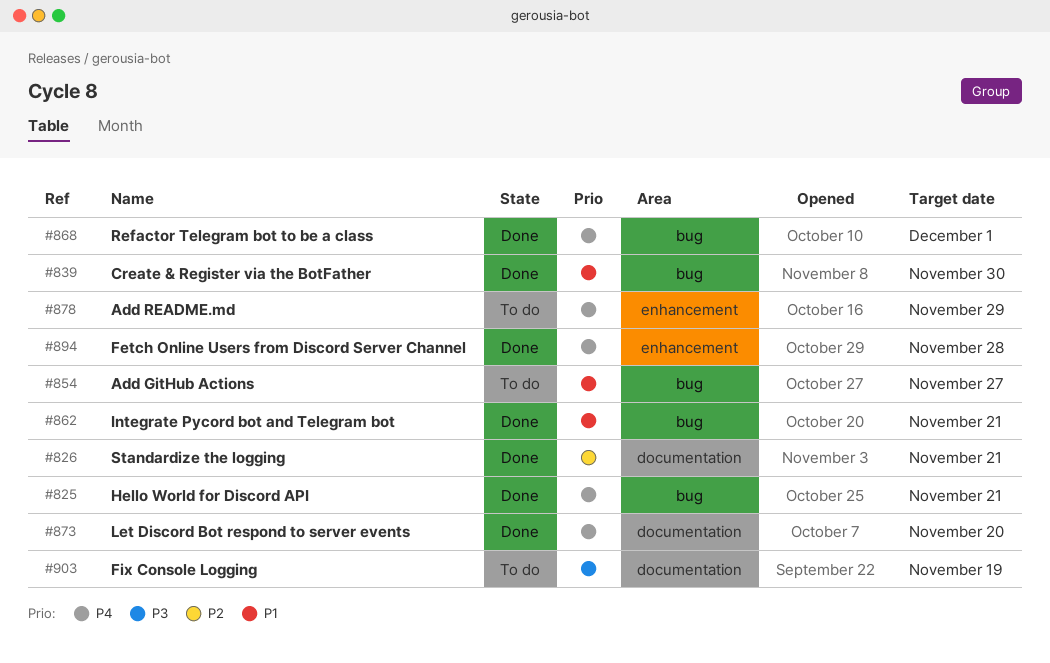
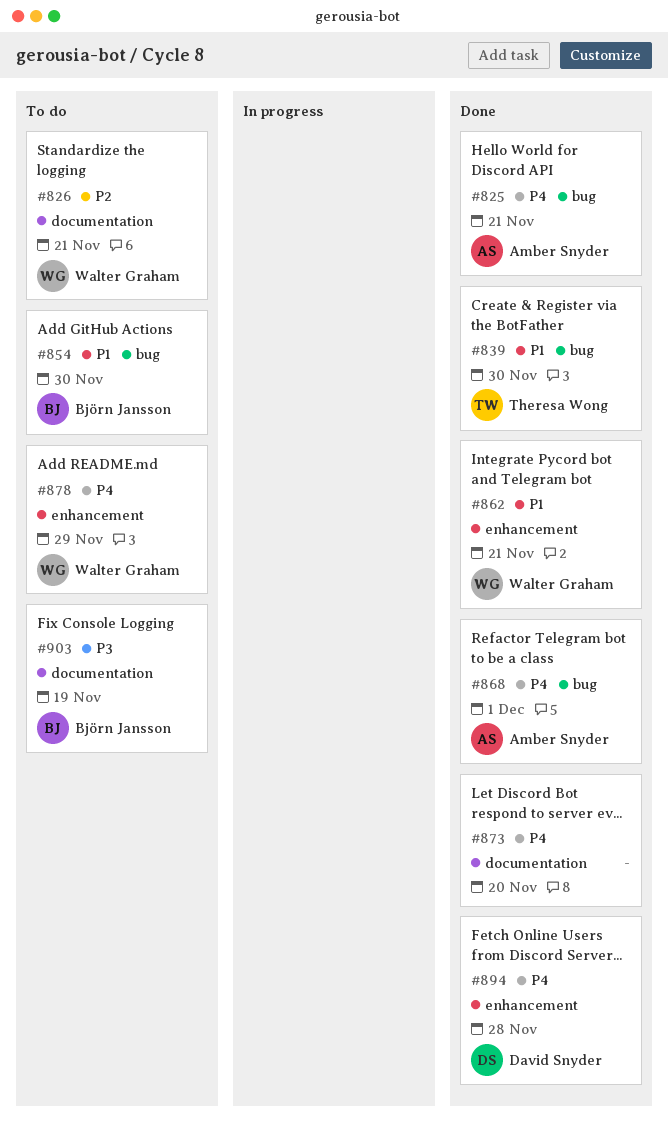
#826, status: Done -> To do
#854, due: Nov 27 -> Nov 30
#862, label: bug -> enhancement

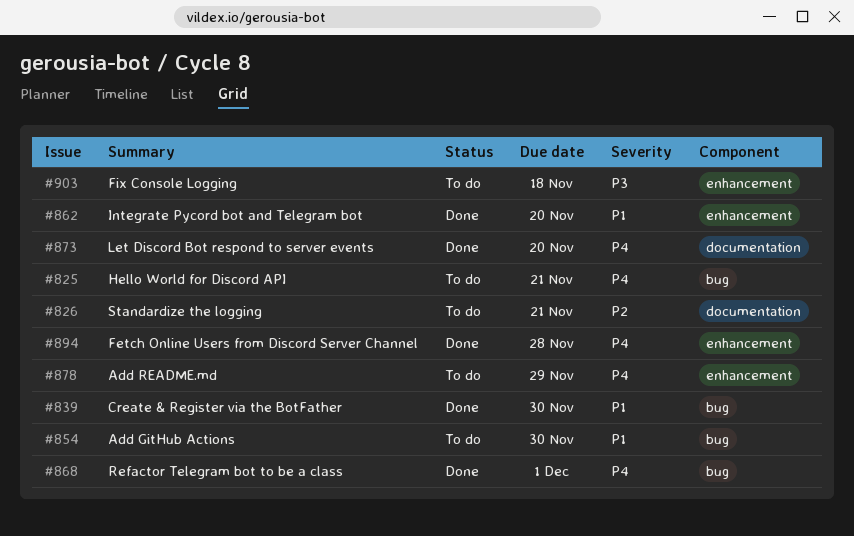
#825, status: Done -> To do
#862, due: Nov 21 -> Nov 20
#903, label: documentation -> enhancement
#903, due: Nov 19 -> Nov 18

